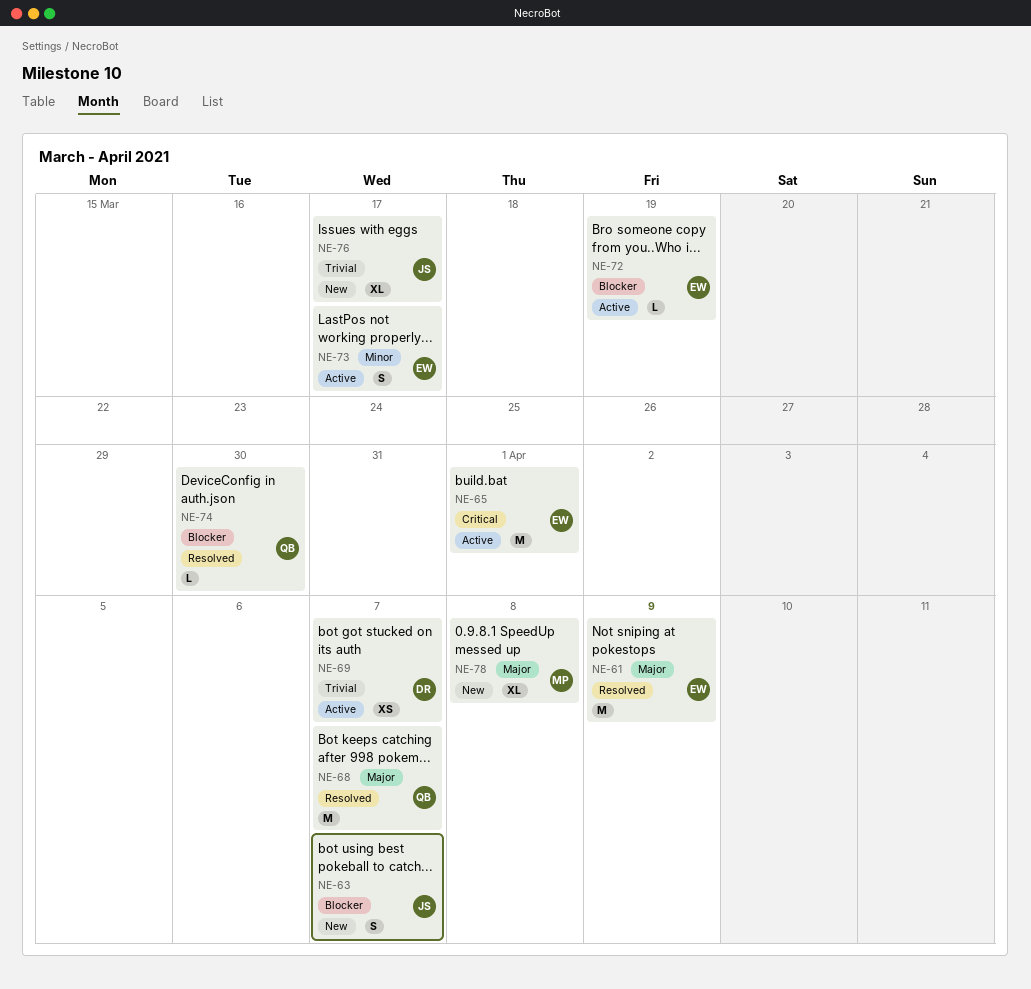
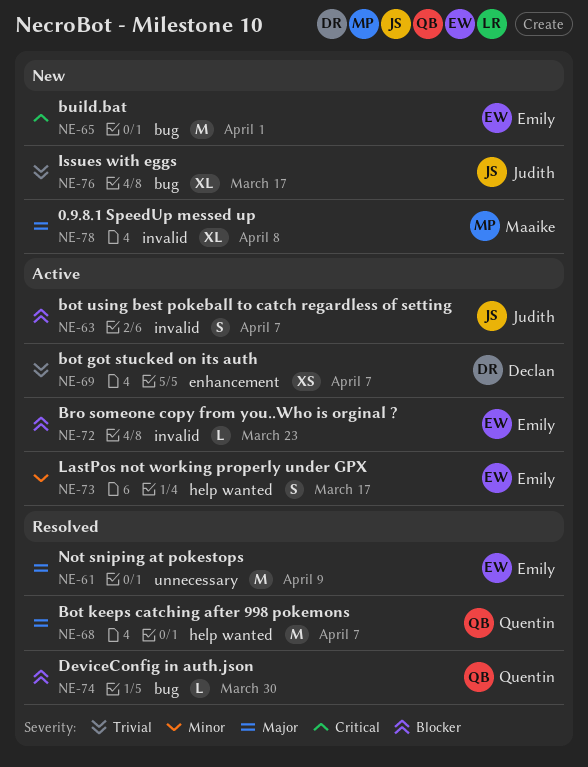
NE-63, status: New -> Active
NE-65, status: Active -> New
NE-72, due: Mar 19 -> Mar 23

